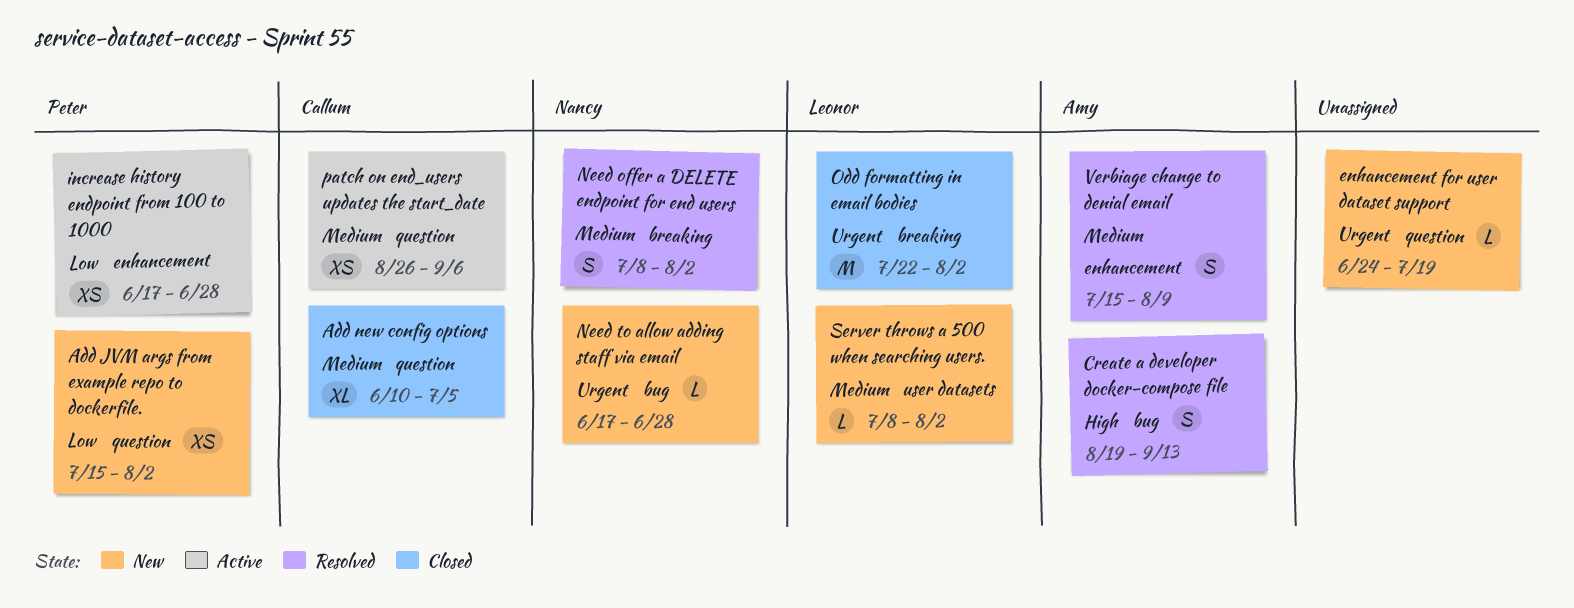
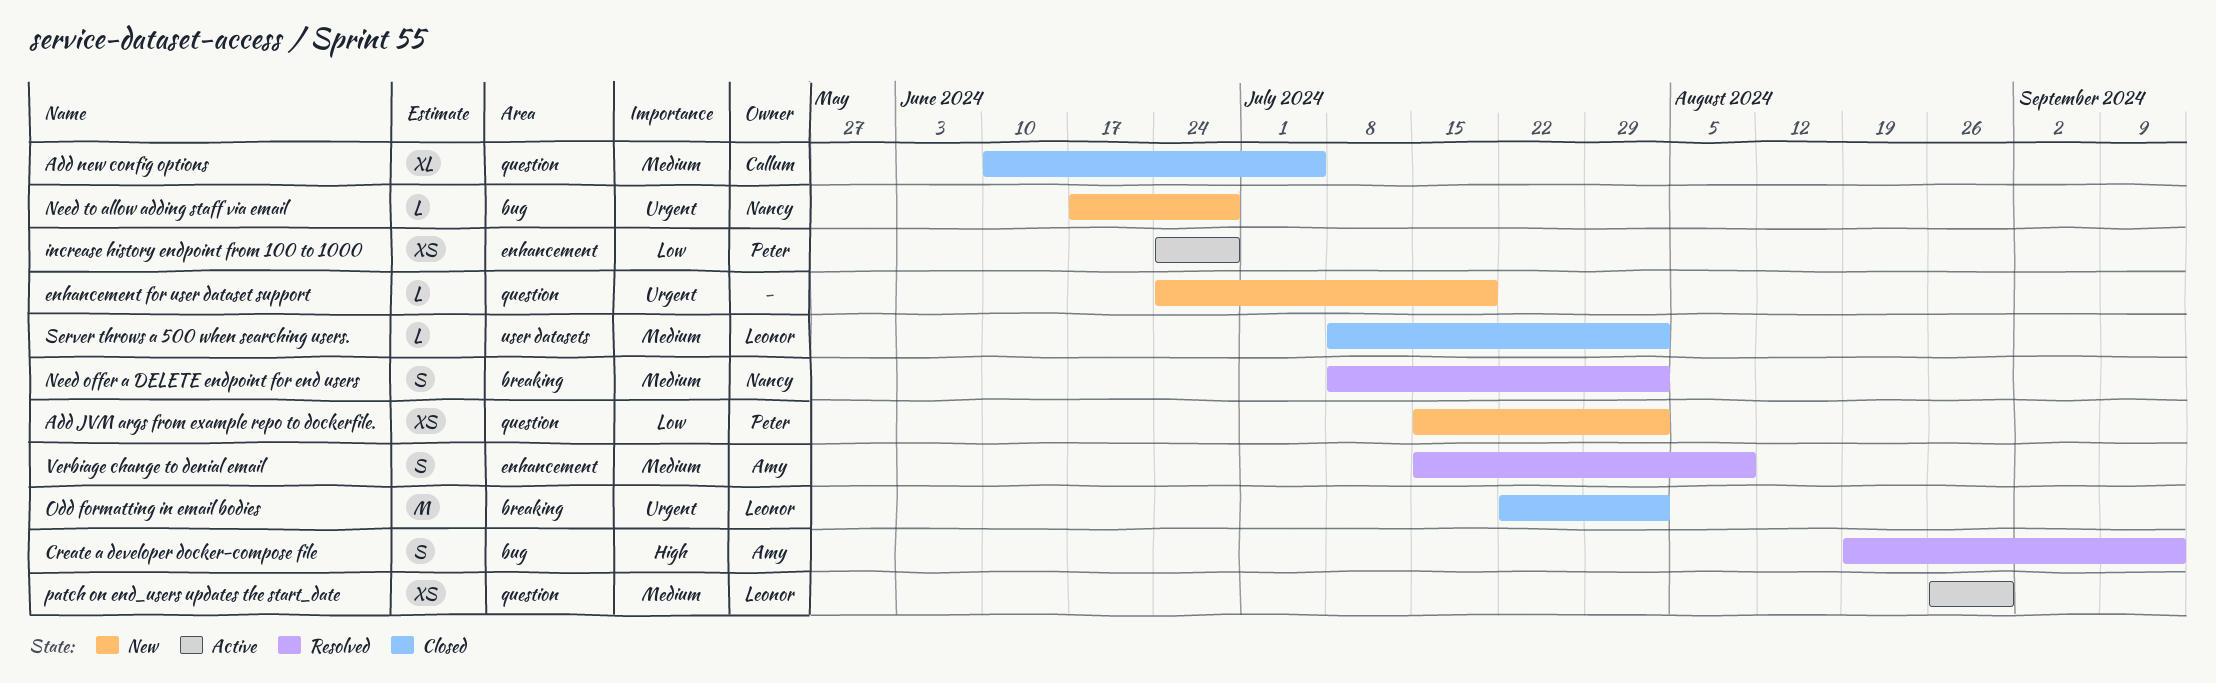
increase history endpoint from 100 to 1000, start: Jun 17 -> Jun 24
patch on end_users updates the start_date, owner: Callum -> Leonor
patch on end_users updates the start_date, due: Sep 6 -> Aug 30
Server throws a 500 when searching users., status: New -> Closed

